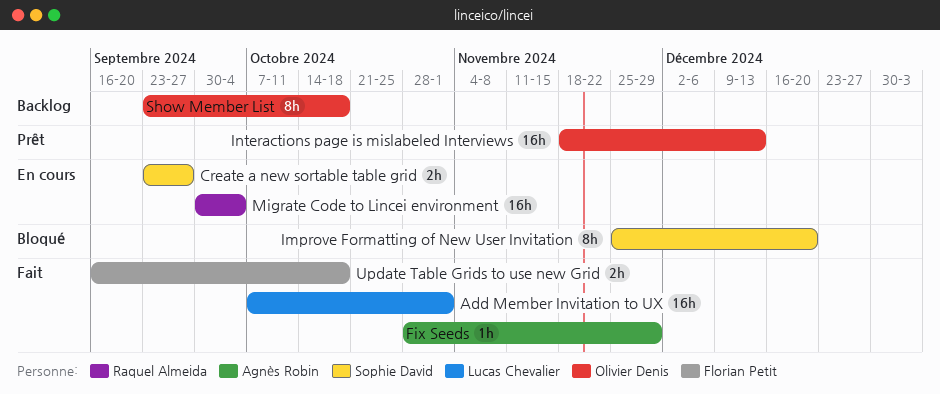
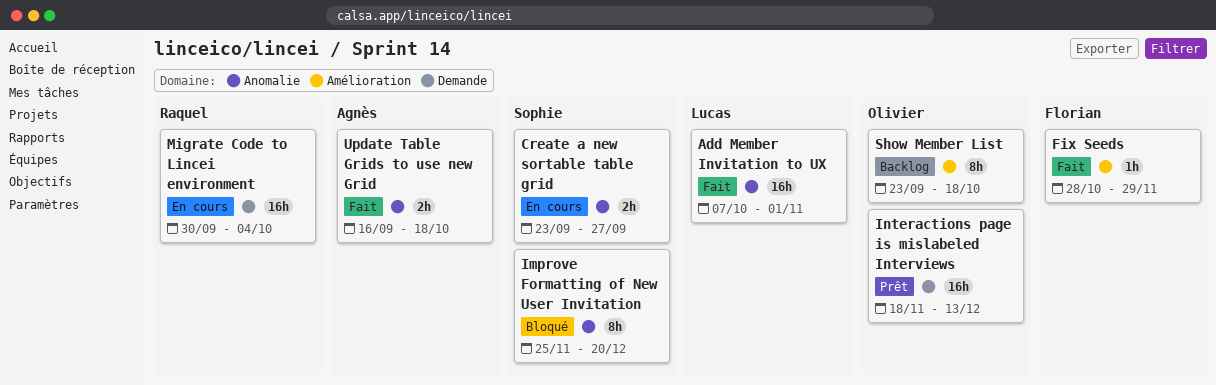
Fix Seeds, owner: Agnès Robin -> Florian Petit
Update Table Grids to use new Grid, owner: Florian Petit -> Agnès Robin

